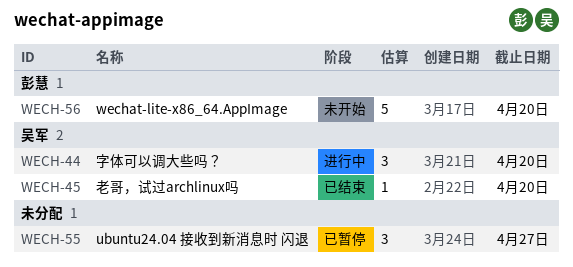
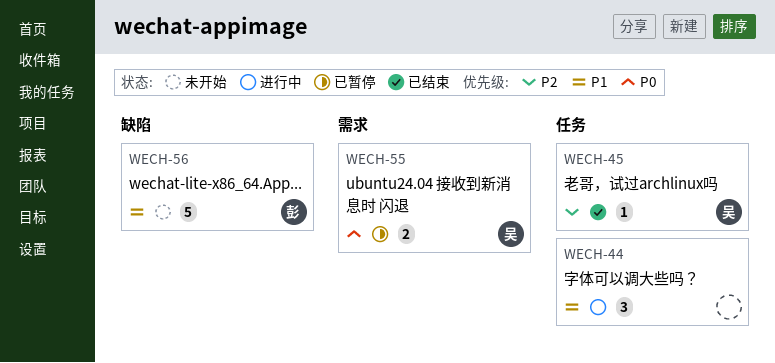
WECH-44, owner: 吴军 -> none
WECH-55, owner: none -> 吴军
WECH-55, estimate: 3 -> 2

